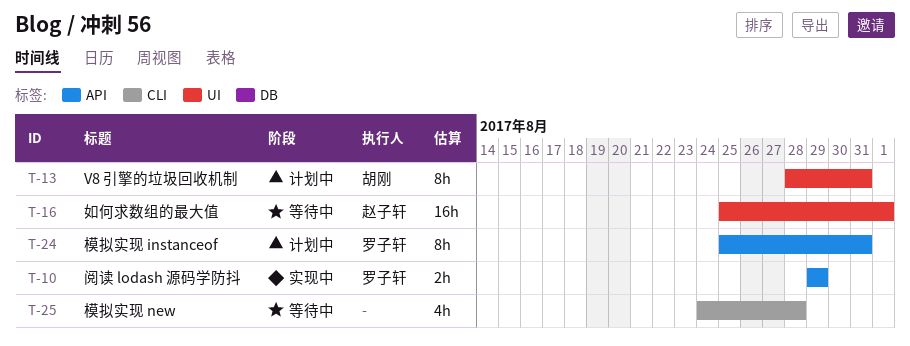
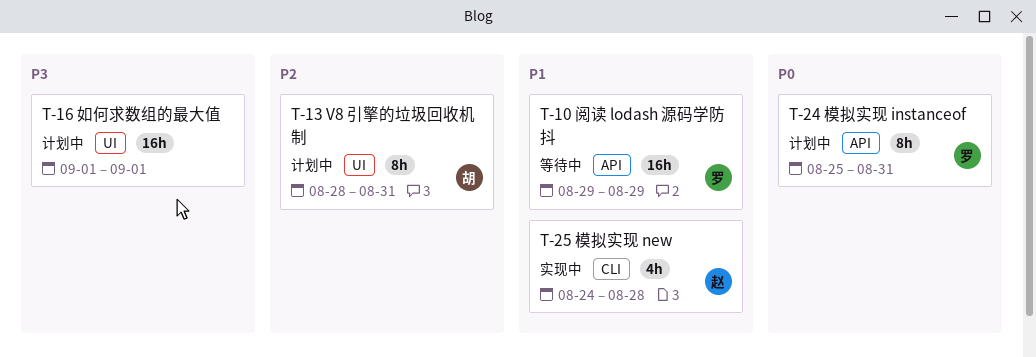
T-10, status: 实现中 -> 等待中
T-10, estimate: 2h -> 16h
T-16, status: 等待中 -> 计划中
T-16, owner: 赵子轩 -> none
T-16, start: Aug 25 -> Sep 1
T-25, status: 等待中 -> 实现中
T-25, owner: none -> 赵子轩

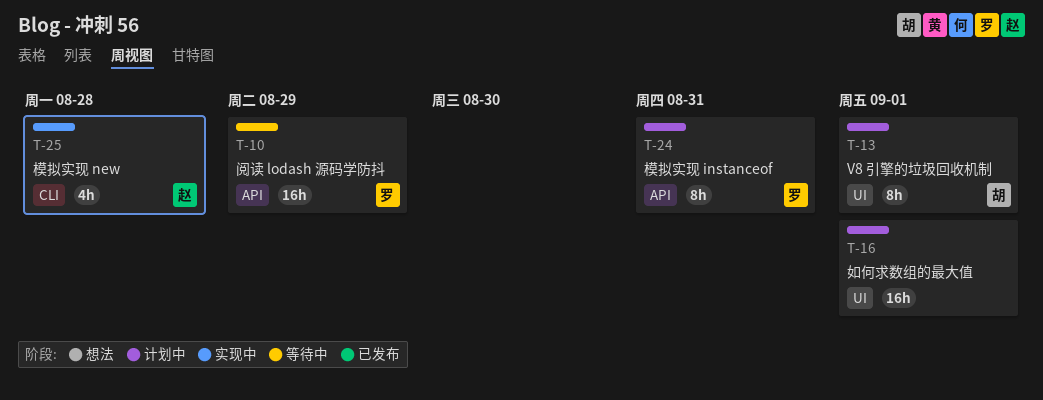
T-13, due: Aug 31 -> Sep 1

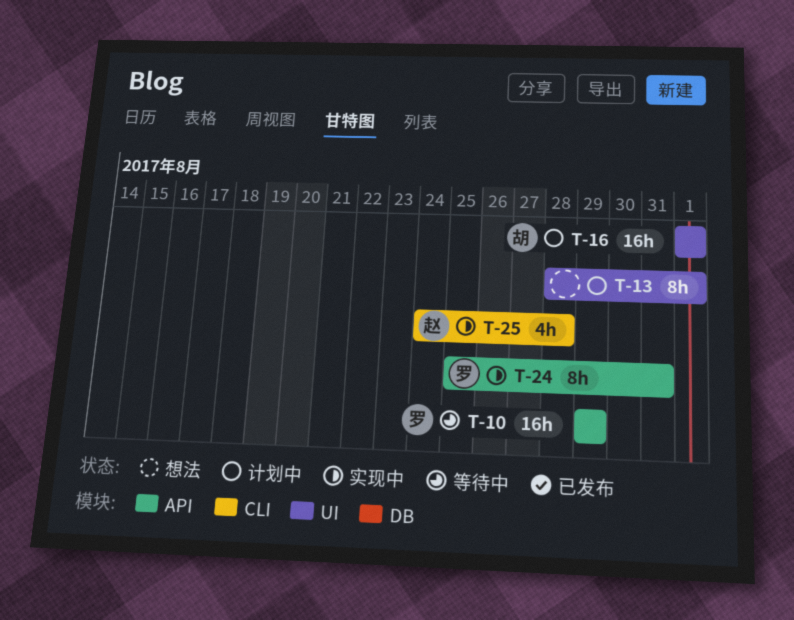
T-13, owner: 胡 -> none
T-16, owner: none -> 胡
T-24, status: 计划中 -> 实现中

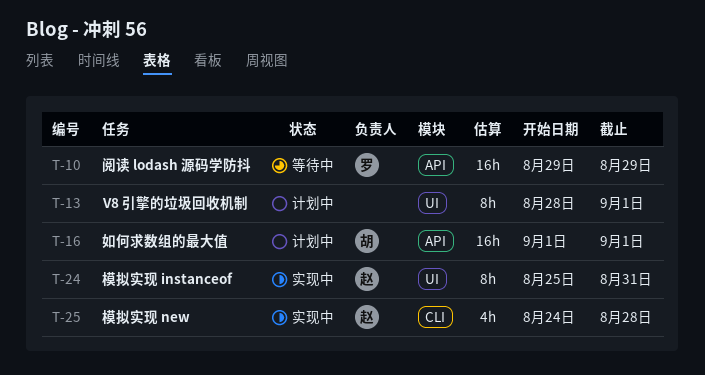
T-16, label: UI -> API
T-24, owner: 罗 -> 赵
T-24, label: API -> UI

